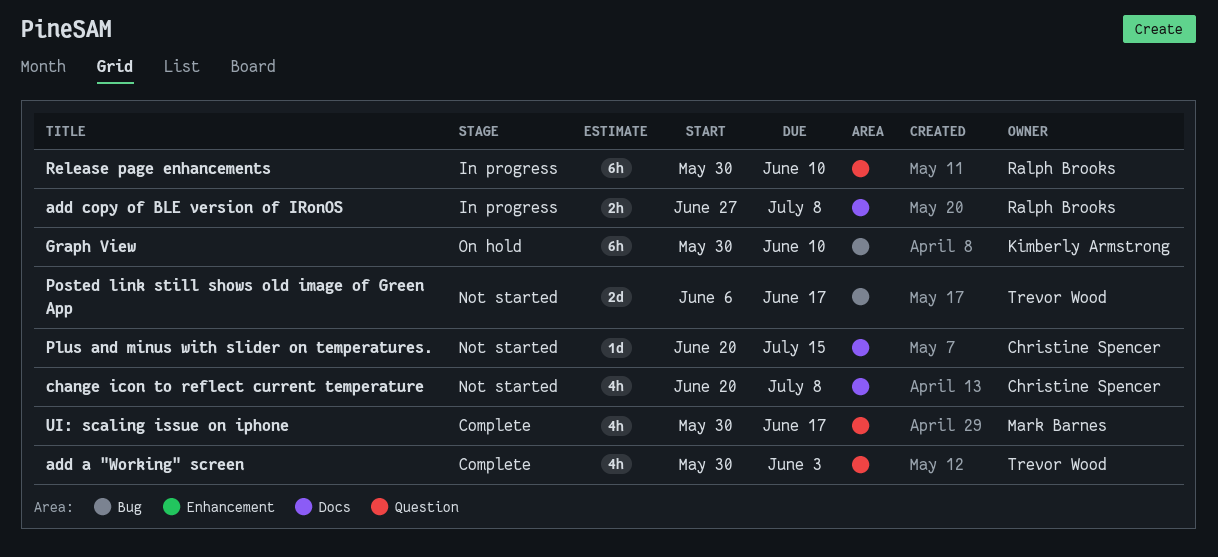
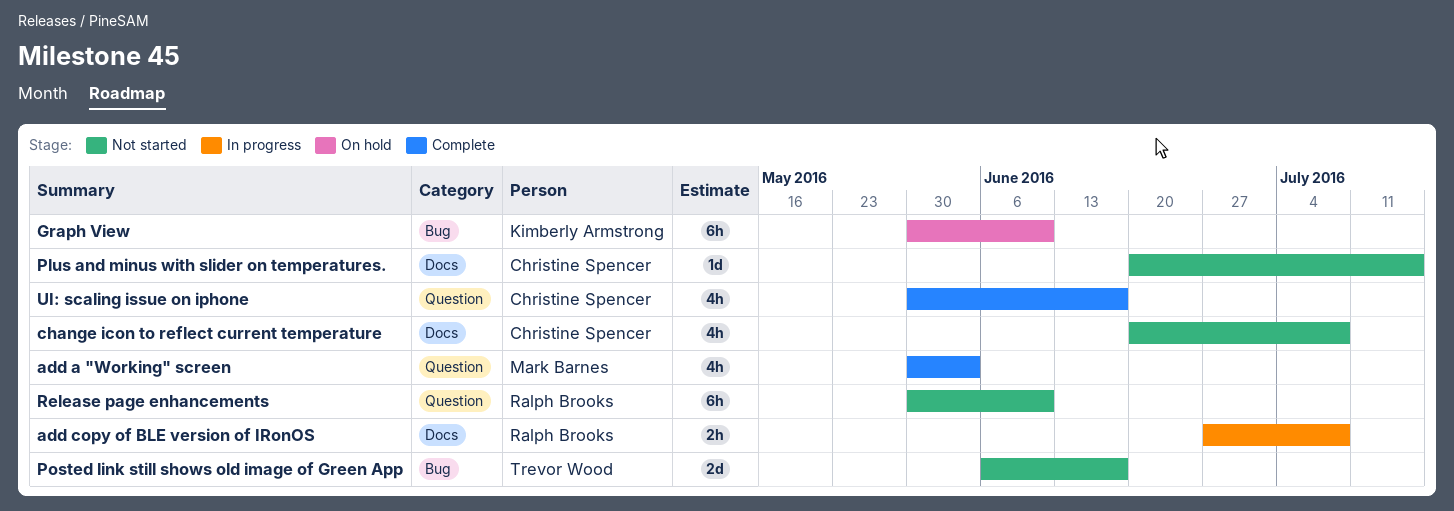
add a "Working" screen, owner: Trevor Wood -> Mark Barnes
Release page enhancements, status: In progress -> Not started
UI: scaling issue on iphone, owner: Mark Barnes -> Christine Spencer

